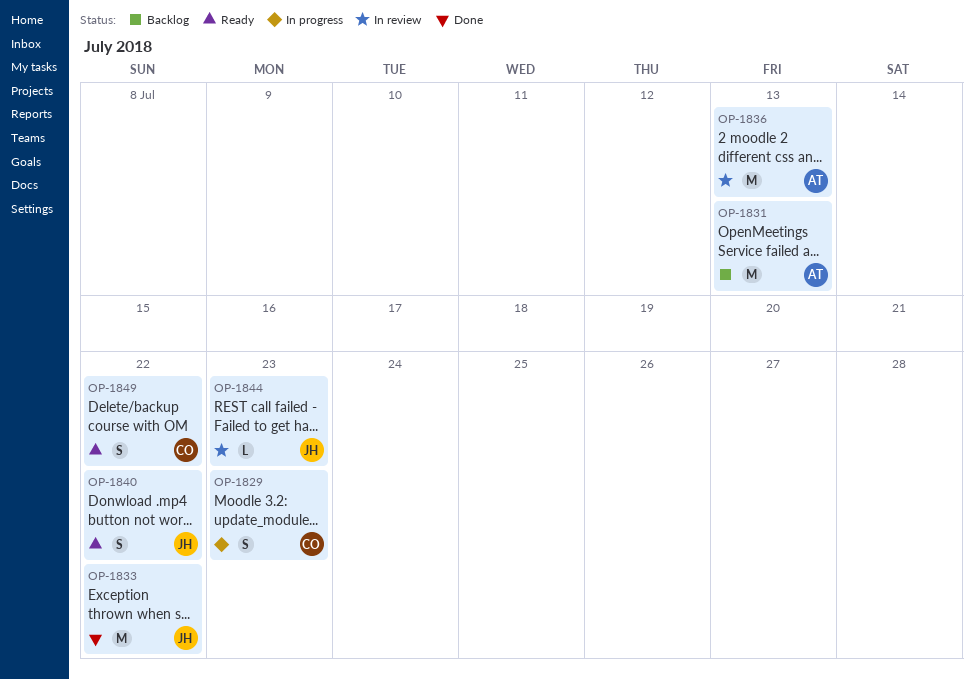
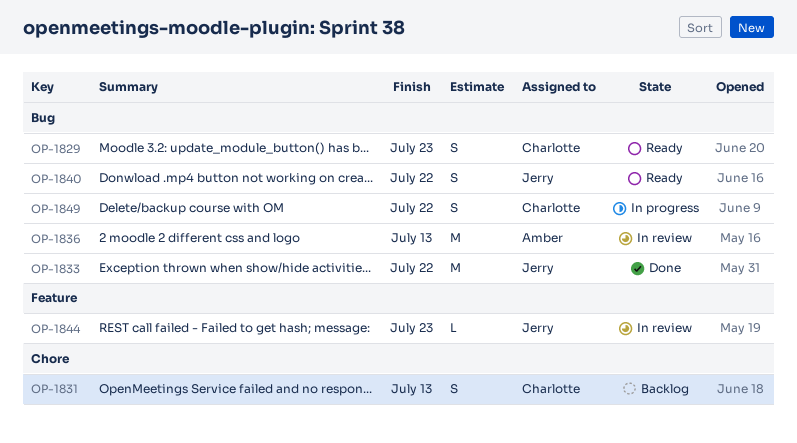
OP-1829, status: In progress -> Ready
OP-1831, owner: Amber -> Charlotte
OP-1831, estimate: M -> S
OP-1849, status: Ready -> In progress

